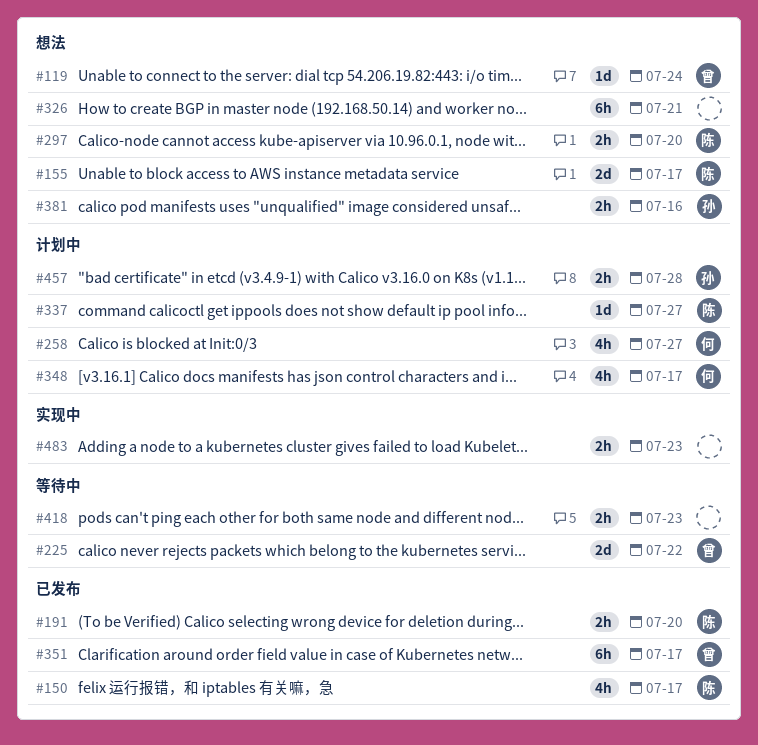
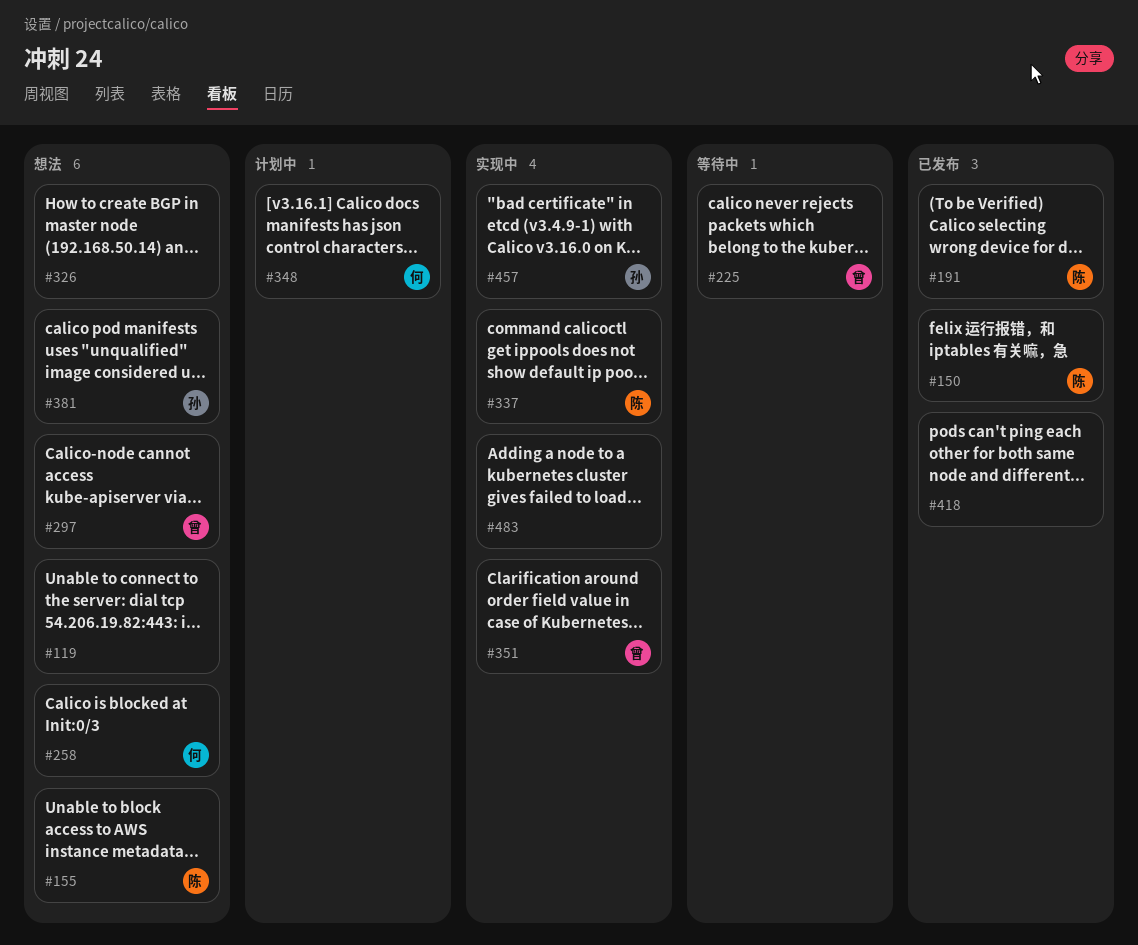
#119, owner: 曾 -> none
#258, status: 计划中 -> 想法
#297, owner: 陈 -> 曾
#337, status: 计划中 -> 实现中
#351, status: 已发布 -> 实现中
#418, status: 等待中 -> 已发布
#457, status: 计划中 -> 实现中

